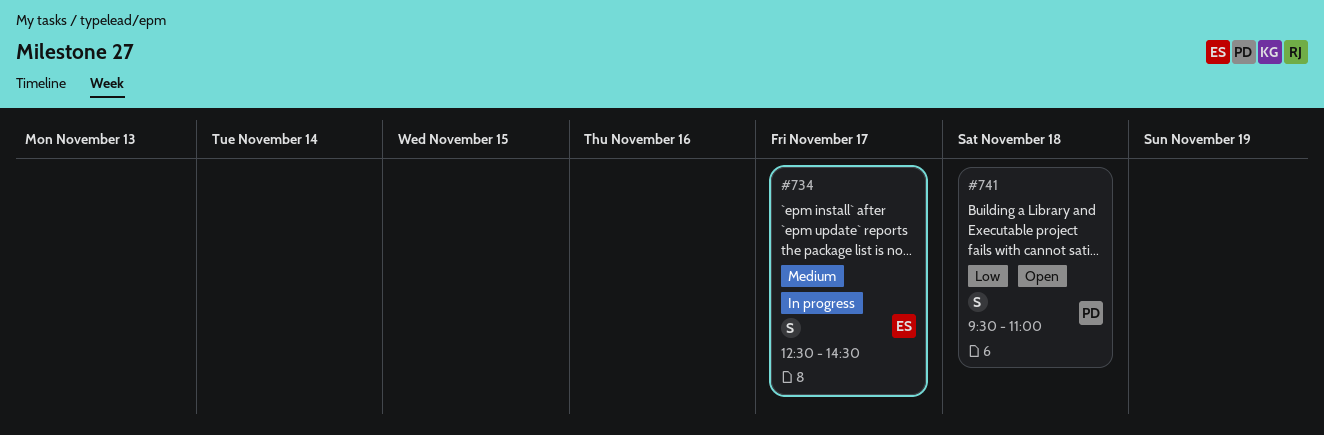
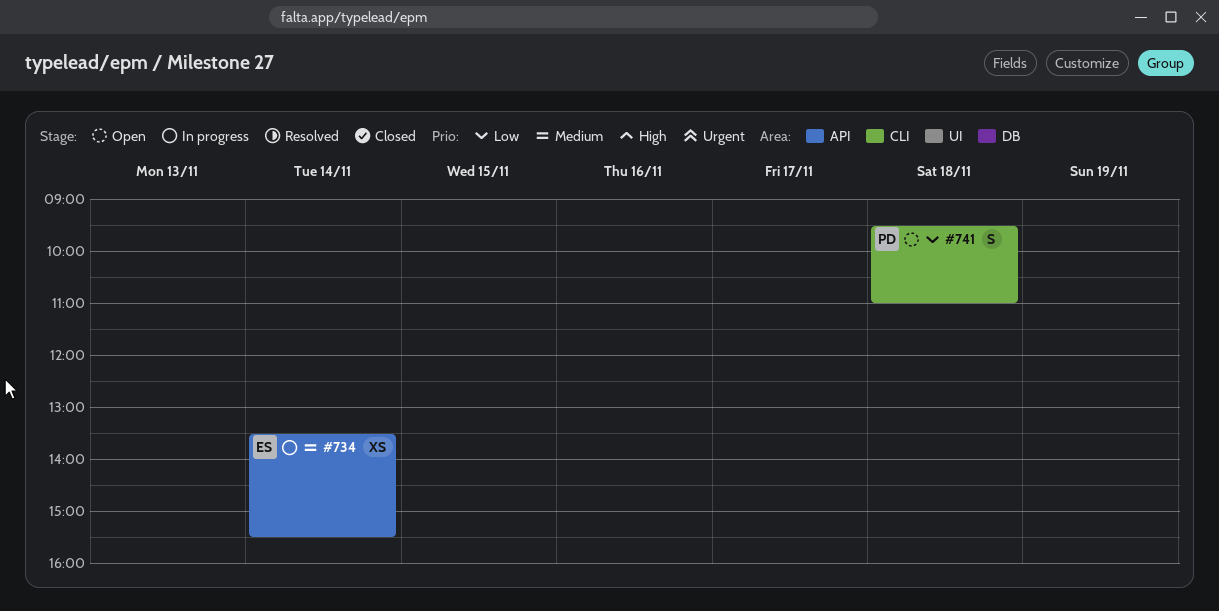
#734, estimate: S -> XS
#734, day: Nov 17 -> Nov 14
#734, begins: 12:30 -> 13:30
#734, ends: 14:30 -> 15:30

